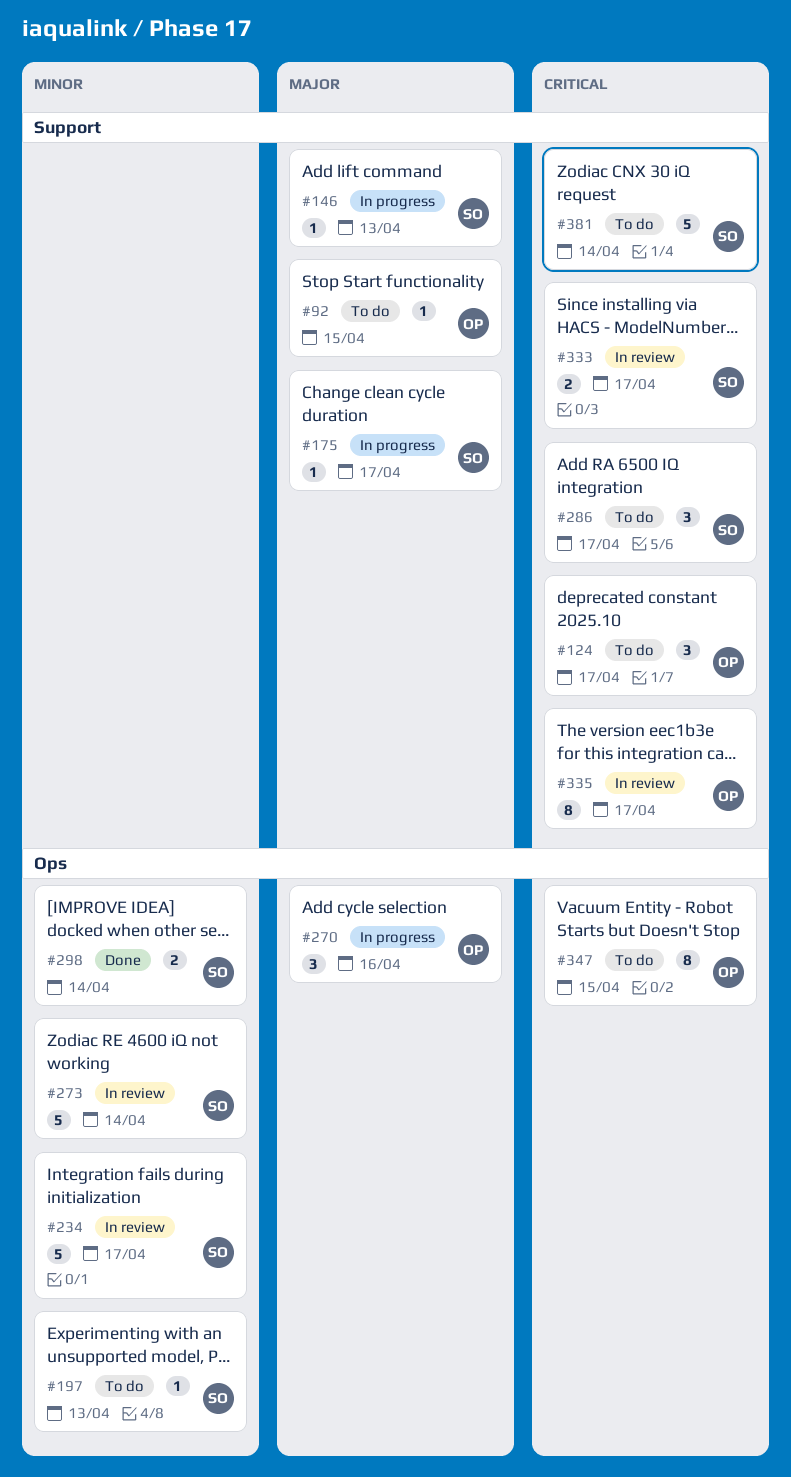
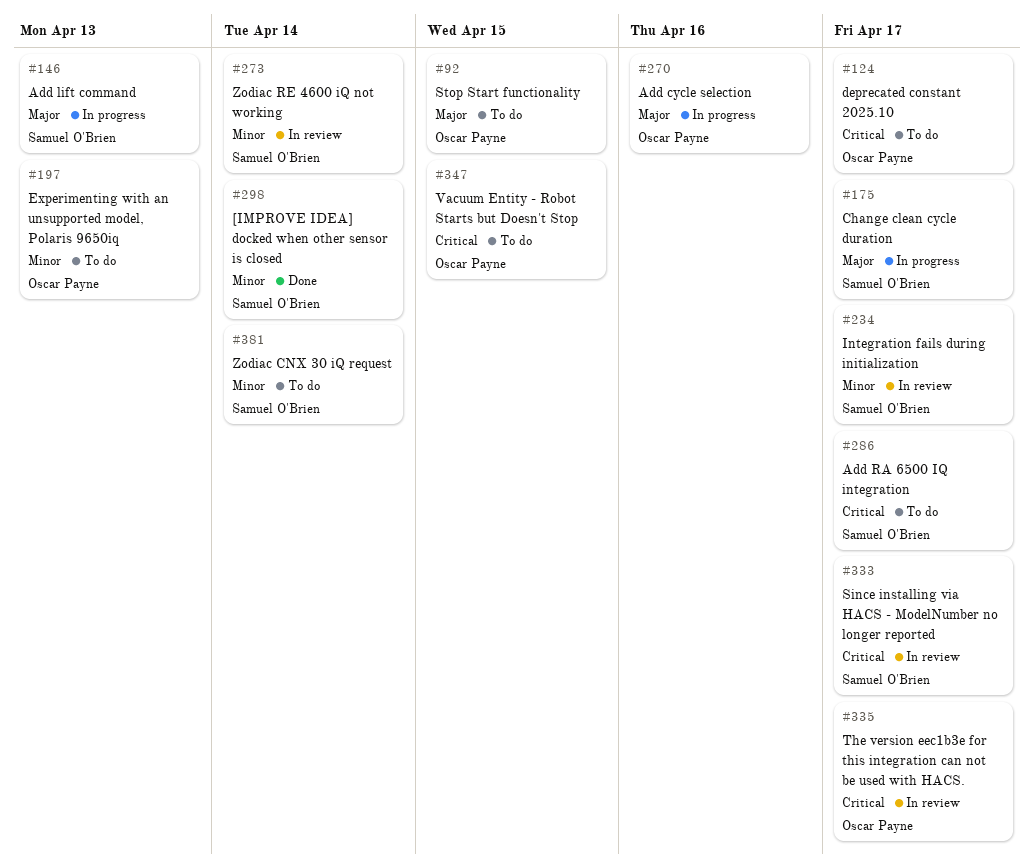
#197, owner: Samuel O'Brien -> Oscar Payne
#381, priority: Critical -> Minor

